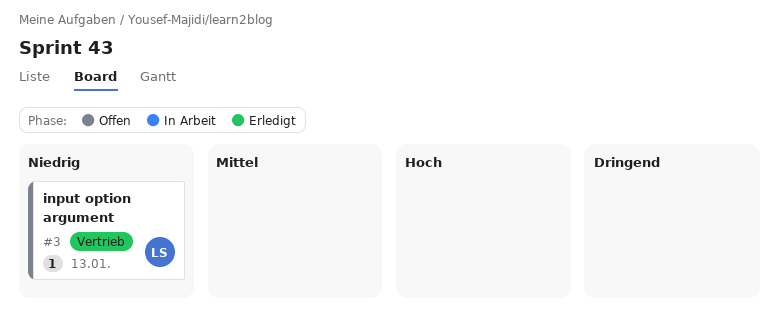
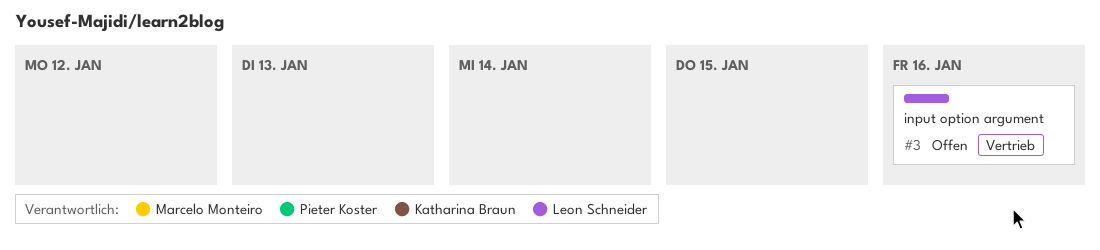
#3, due: Jan 13 -> Jan 16

